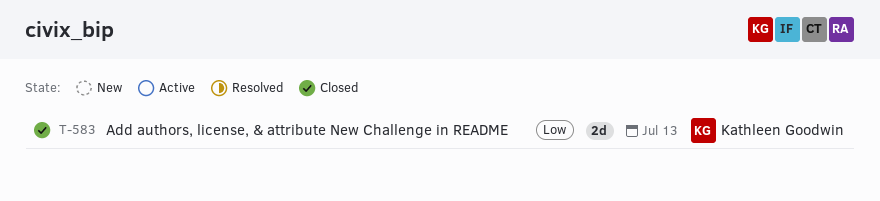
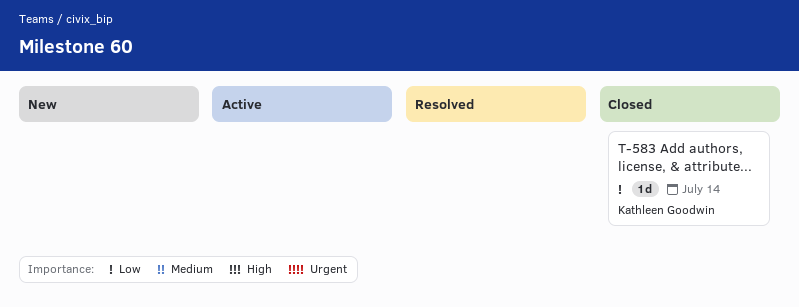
T-583, estimate: 2d -> 1d
T-583, due: Jul 13 -> Jul 14

